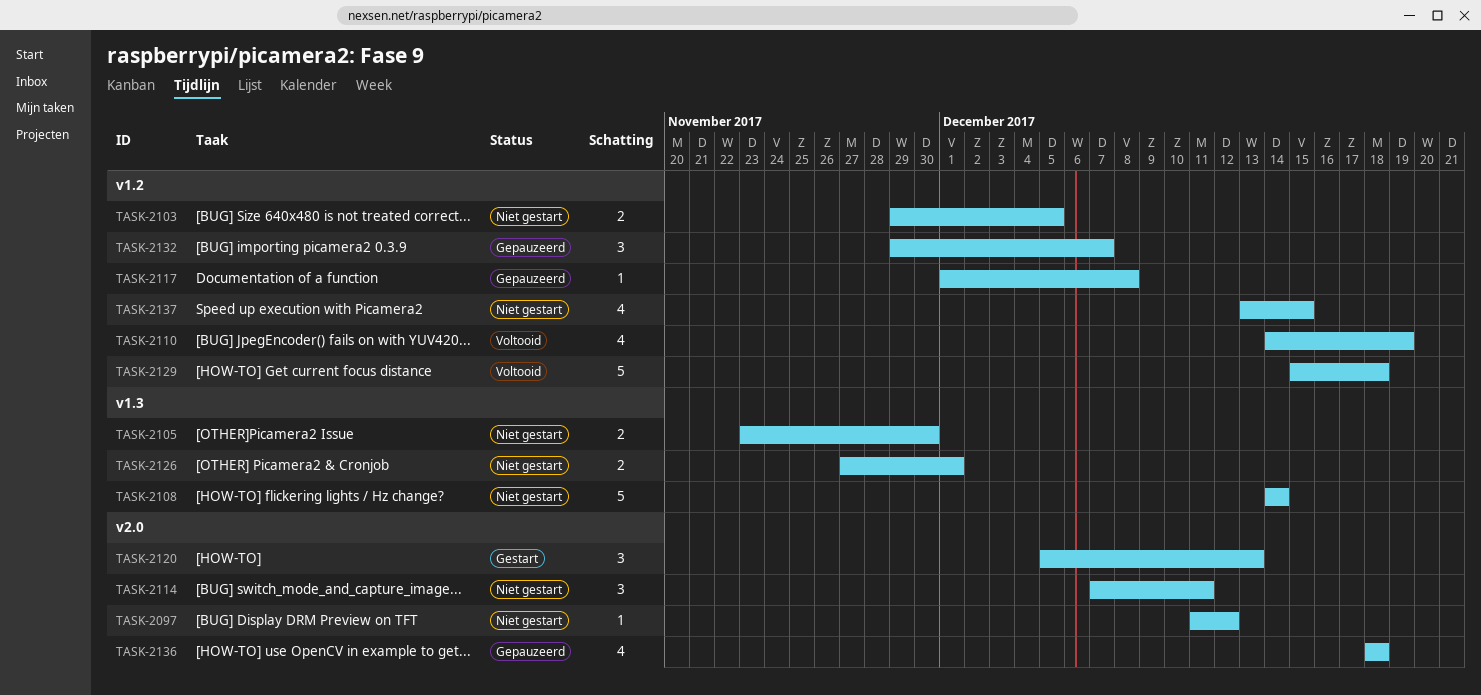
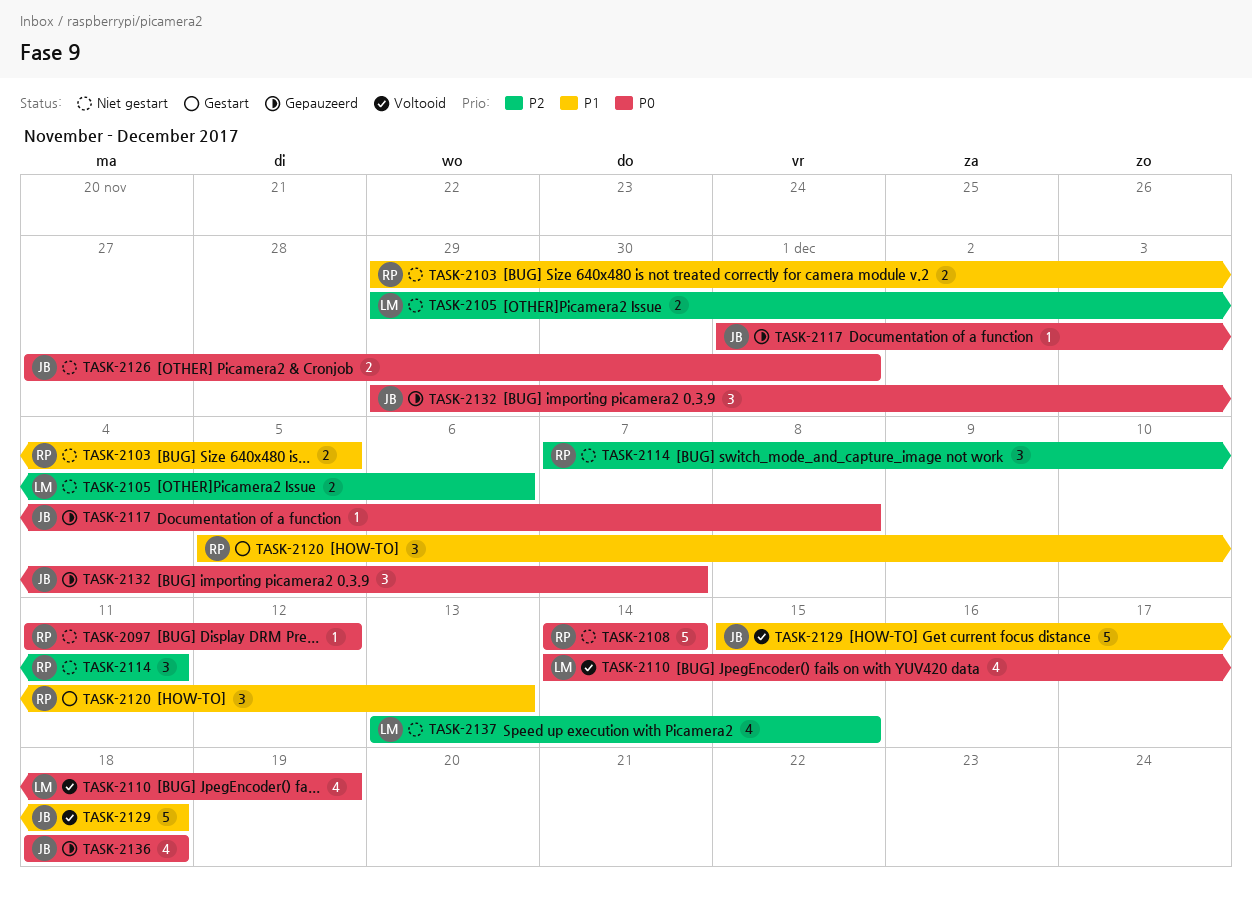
TASK-2105, start: Nov 23 -> Nov 29
TASK-2105, due: Nov 30 -> Dec 6

